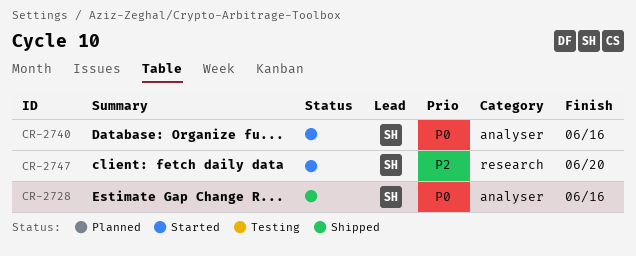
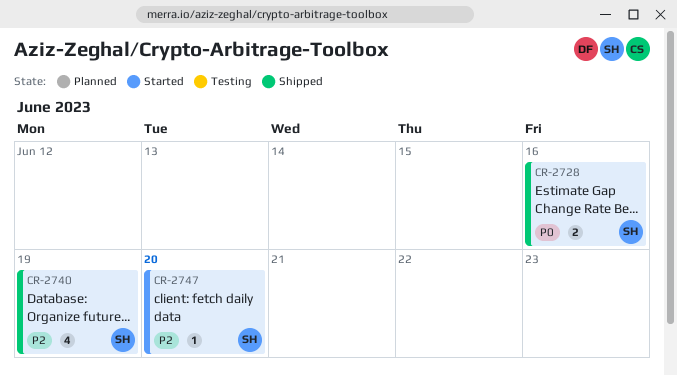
CR-2740, status: Started -> Shipped
CR-2740, priority: P0 -> P2
CR-2740, due: Jun 16 -> Jun 19

